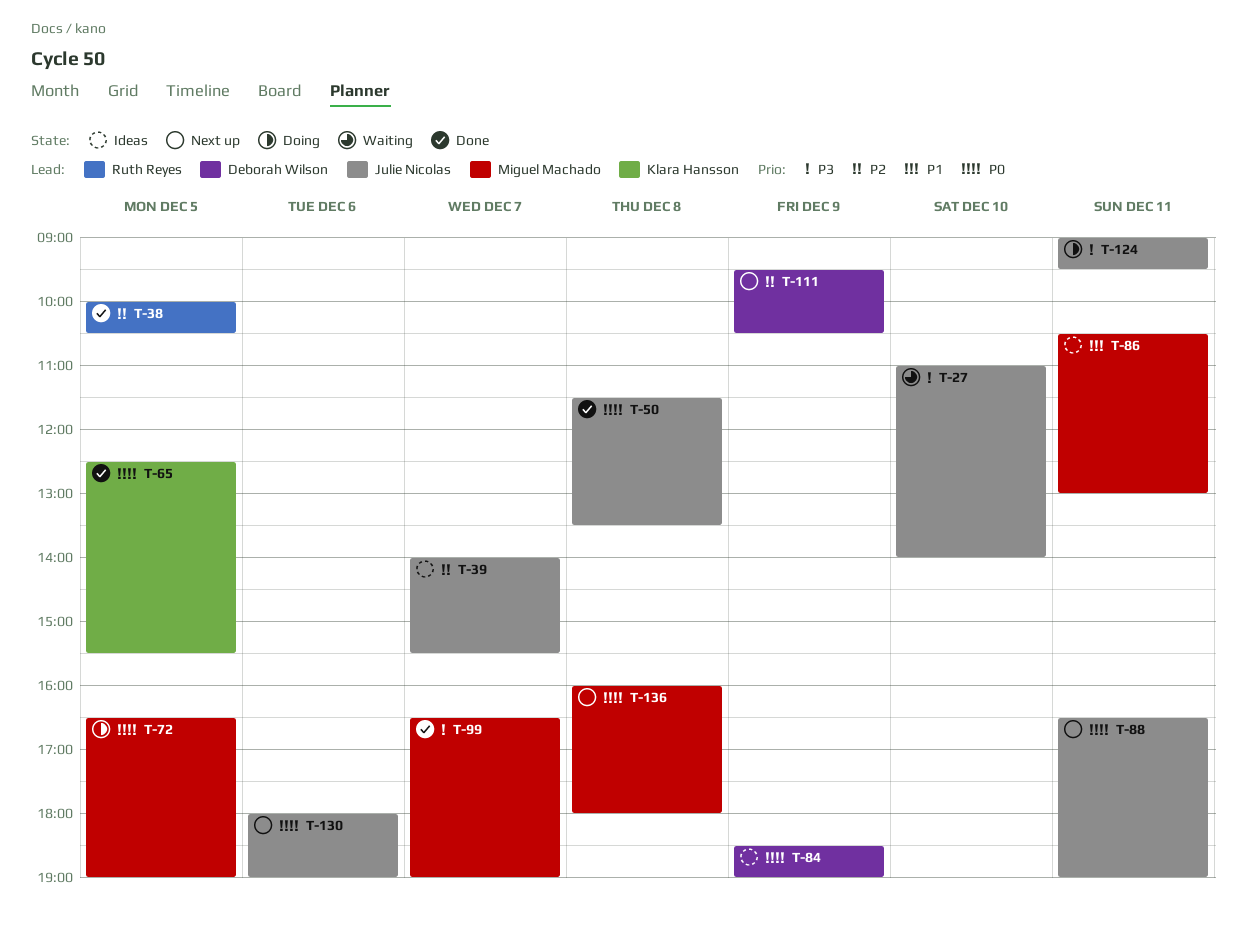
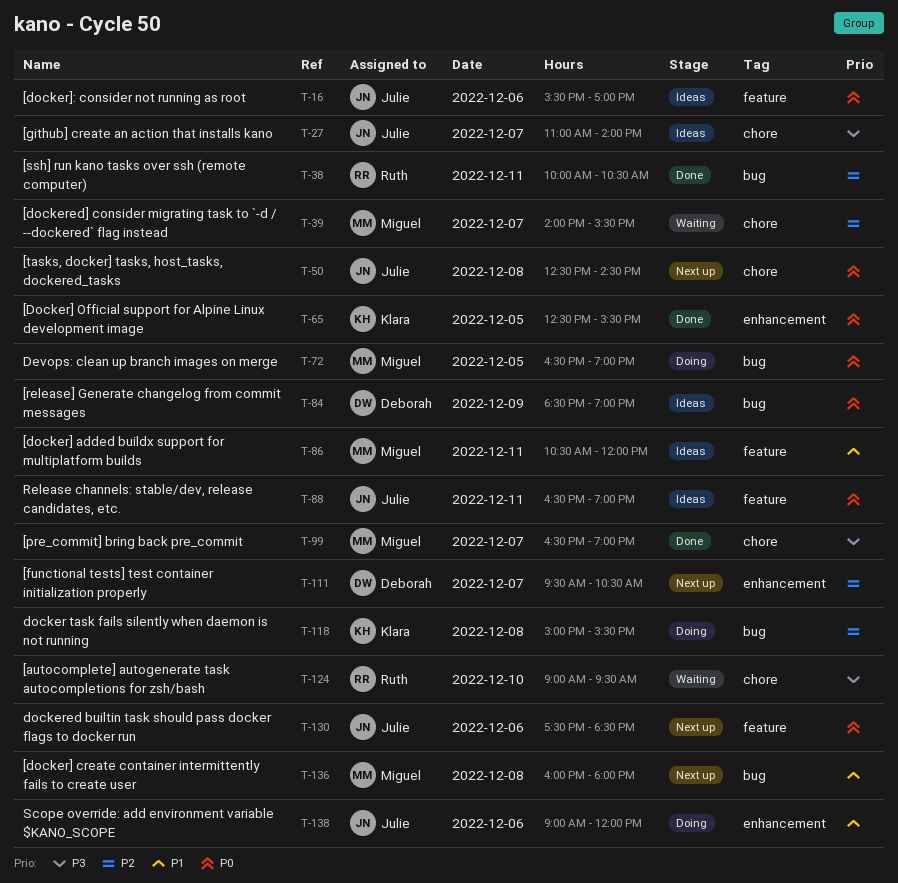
T-16: none -> present
T-27, status: Waiting -> Ideas
T-27, day: Dec 10 -> Dec 7
T-38, day: Dec 5 -> Dec 11
T-39, status: Ideas -> Waiting
T-39, owner: Julie Nicolas -> Miguel Machado
T-50, status: Done -> Next up
T-50, begins: 11:30 -> 12:30
T-50, ends: 13:30 -> 14:30
T-86, ends: 13:00 -> 12:00
T-88, status: Next up -> Ideas
T-111, day: Dec 9 -> Dec 7
T-118: none -> present
T-124, status: Doing -> Waiting
T-124, owner: Julie Nicolas -> Ruth Reyes
T-124, day: Dec 11 -> Dec 10
T-130, begins: 18:00 -> 17:30
T-130, ends: 19:00 -> 18:30
T-136, priority: P0 -> P1
T-138: none -> present

